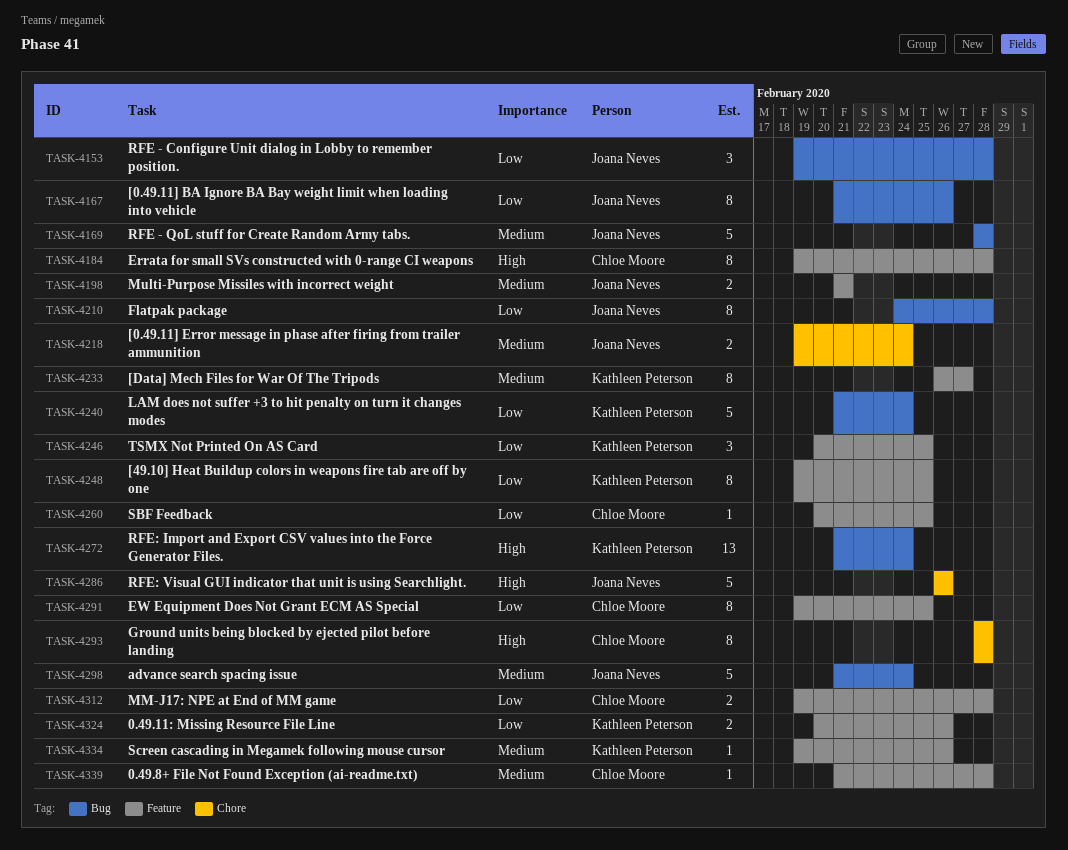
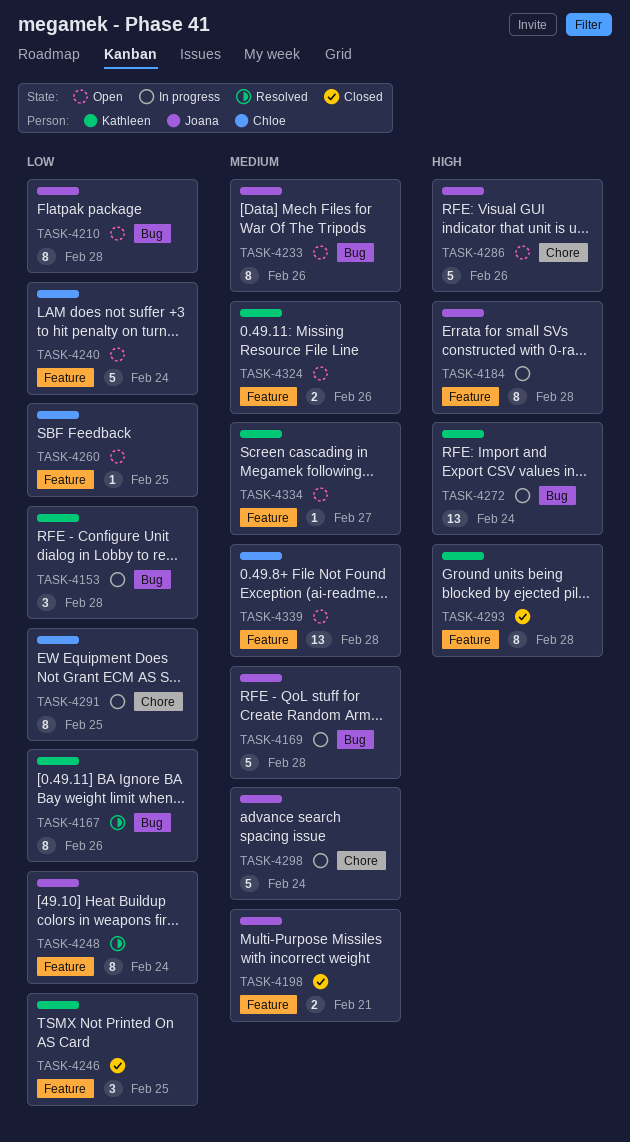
TASK-4153, owner: Joana Neves -> Kathleen Peterson
TASK-4167, owner: Joana Neves -> Kathleen Peterson
TASK-4184, owner: Chloe Moore -> Joana Neves
TASK-4218: present -> none
TASK-4233, owner: Kathleen Peterson -> Joana Neves
TASK-4233, label: Feature -> Bug
TASK-4233, due: Feb 27 -> Feb 26
TASK-4240, owner: Kathleen Peterson -> Chloe Moore
TASK-4240, label: Bug -> Feature
TASK-4248, owner: Kathleen Peterson -> Joana Neves
TASK-4248, due: Feb 25 -> Feb 24
TASK-4291, label: Feature -> Chore
TASK-4293, owner: Chloe Moore -> Kathleen Peterson
TASK-4293, label: Chore -> Feature
TASK-4298, label: Bug -> Chore
TASK-4312: present -> none
TASK-4324, priority: Low -> Medium
TASK-4334, due: Feb 26 -> Feb 27
TASK-4339, estimate: 1 -> 13

